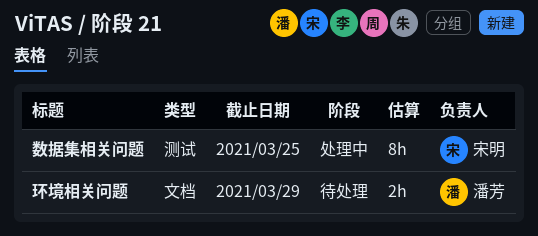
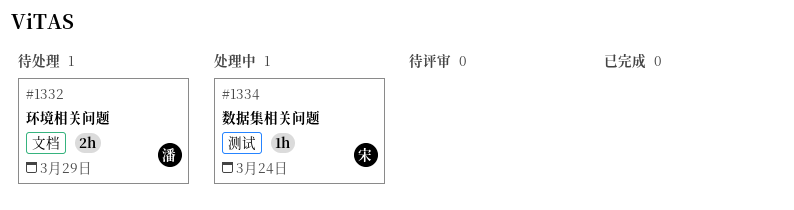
数据集相关问题, estimate: 8h -> 1h
数据集相关问题, due: Mar 25 -> Mar 24

